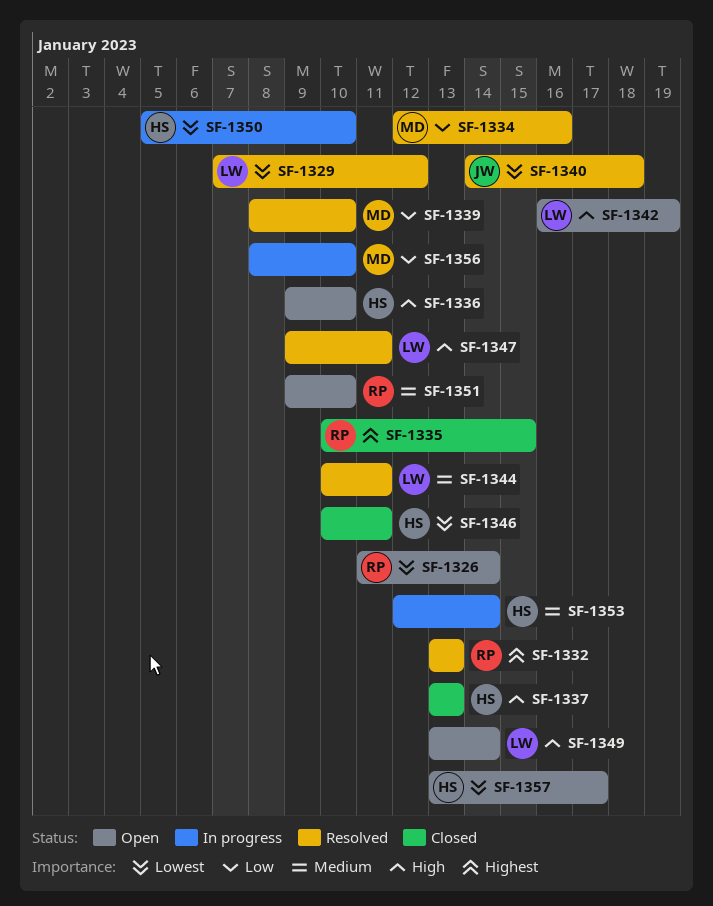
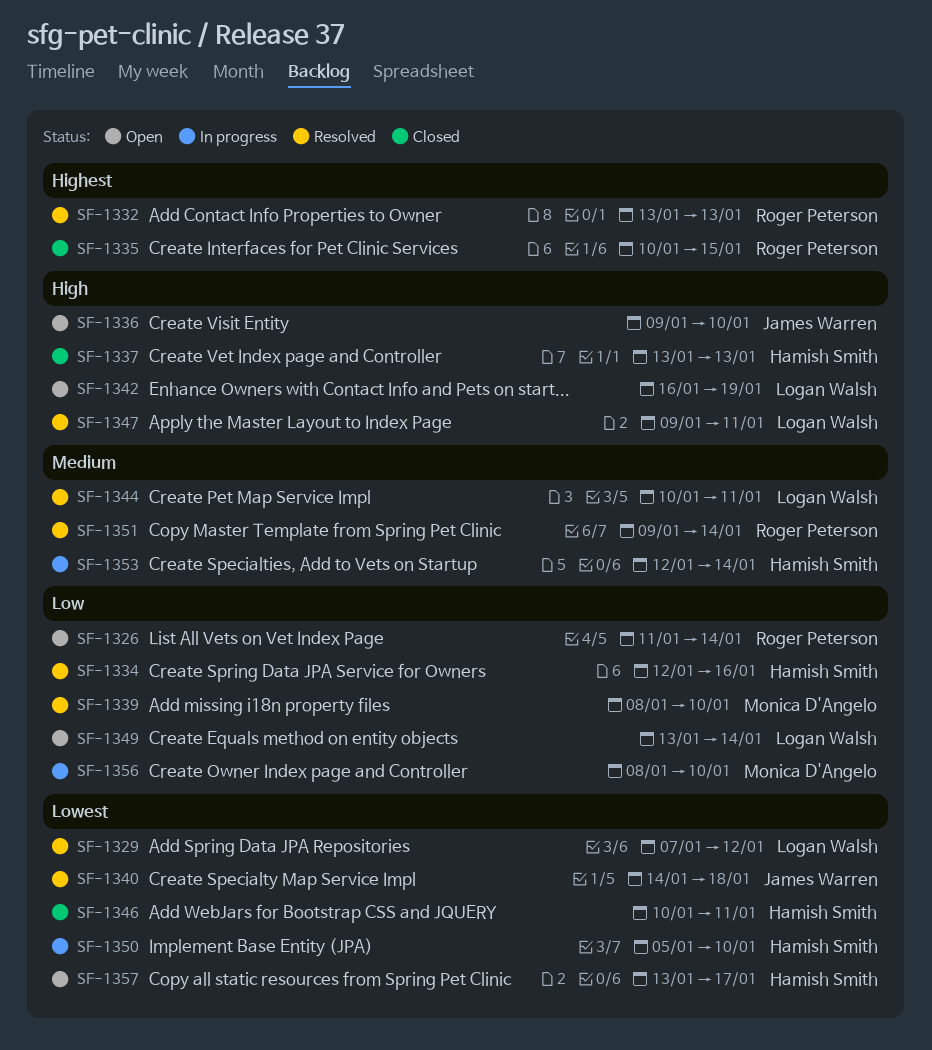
SF-1326, priority: Lowest -> Low
SF-1334, owner: Monica D'Angelo -> Hamish Smith
SF-1336, owner: Hamish Smith -> James Warren
SF-1349, priority: High -> Low
SF-1351, status: Open -> Resolved
SF-1351, due: Jan 10 -> Jan 14

